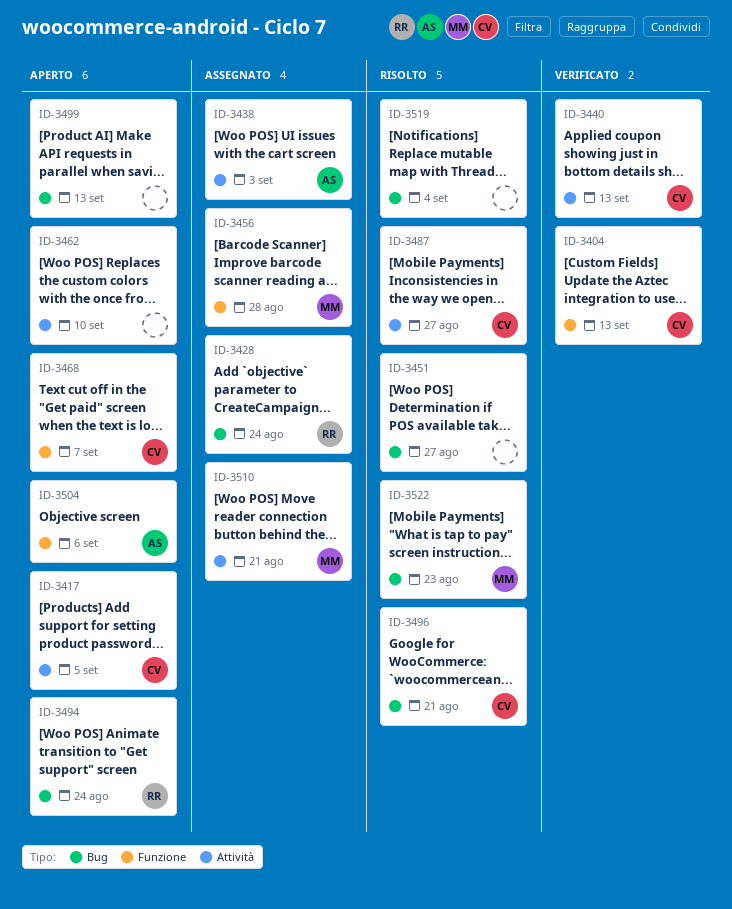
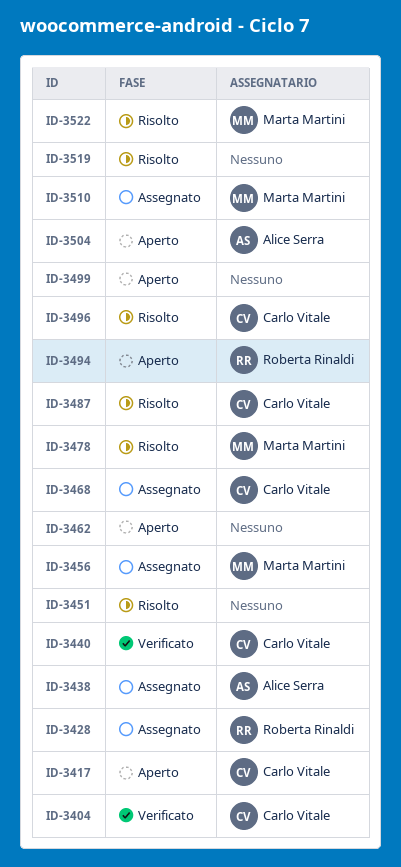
ID-3468, status: Aperto -> Assegnato
ID-3478: none -> present

